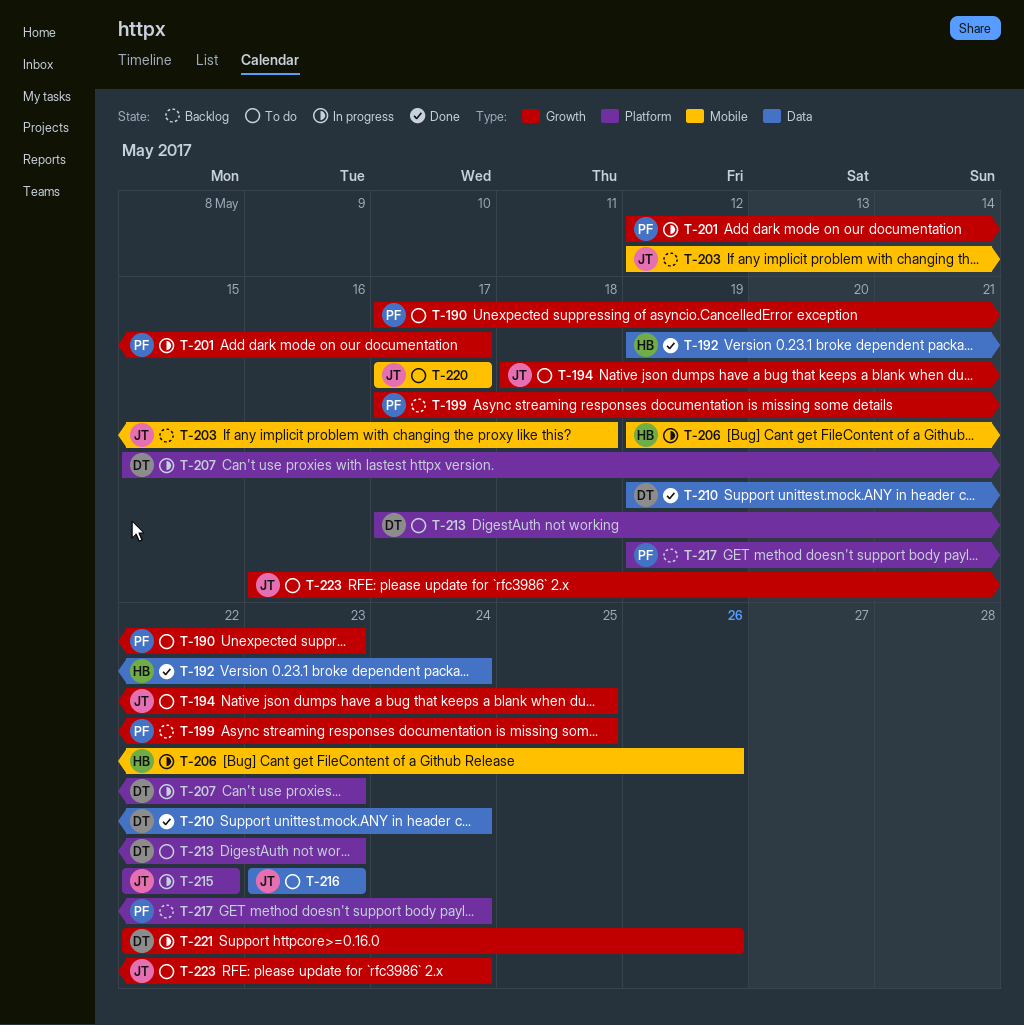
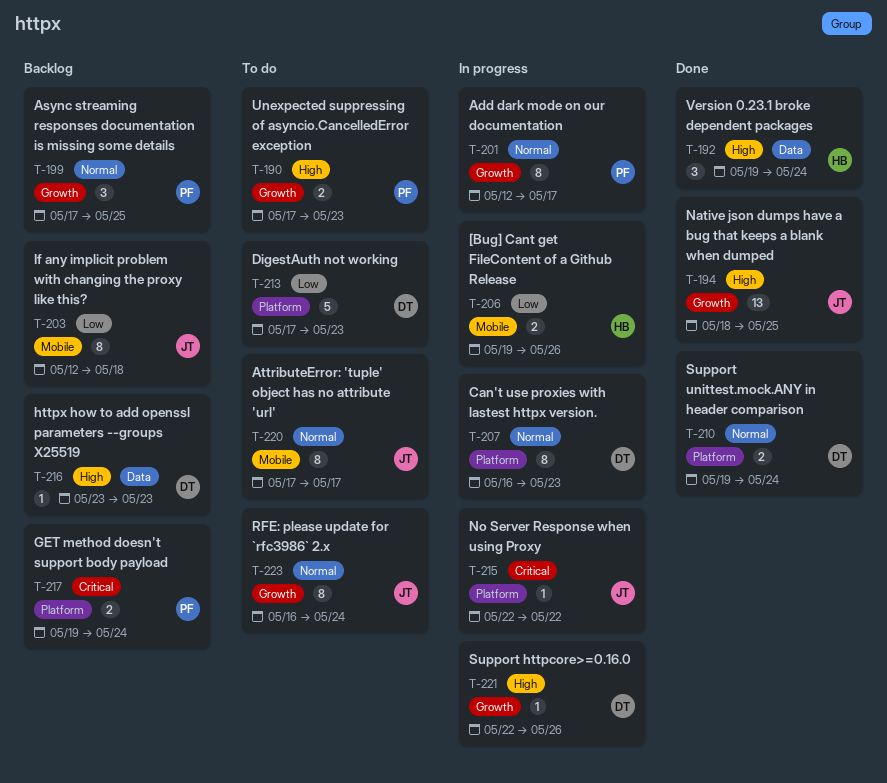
T-194, status: To do -> Done
T-207, start: May 15 -> May 16
T-210, label: Data -> Platform
T-216, status: To do -> Backlog
T-216, owner: JT -> DT

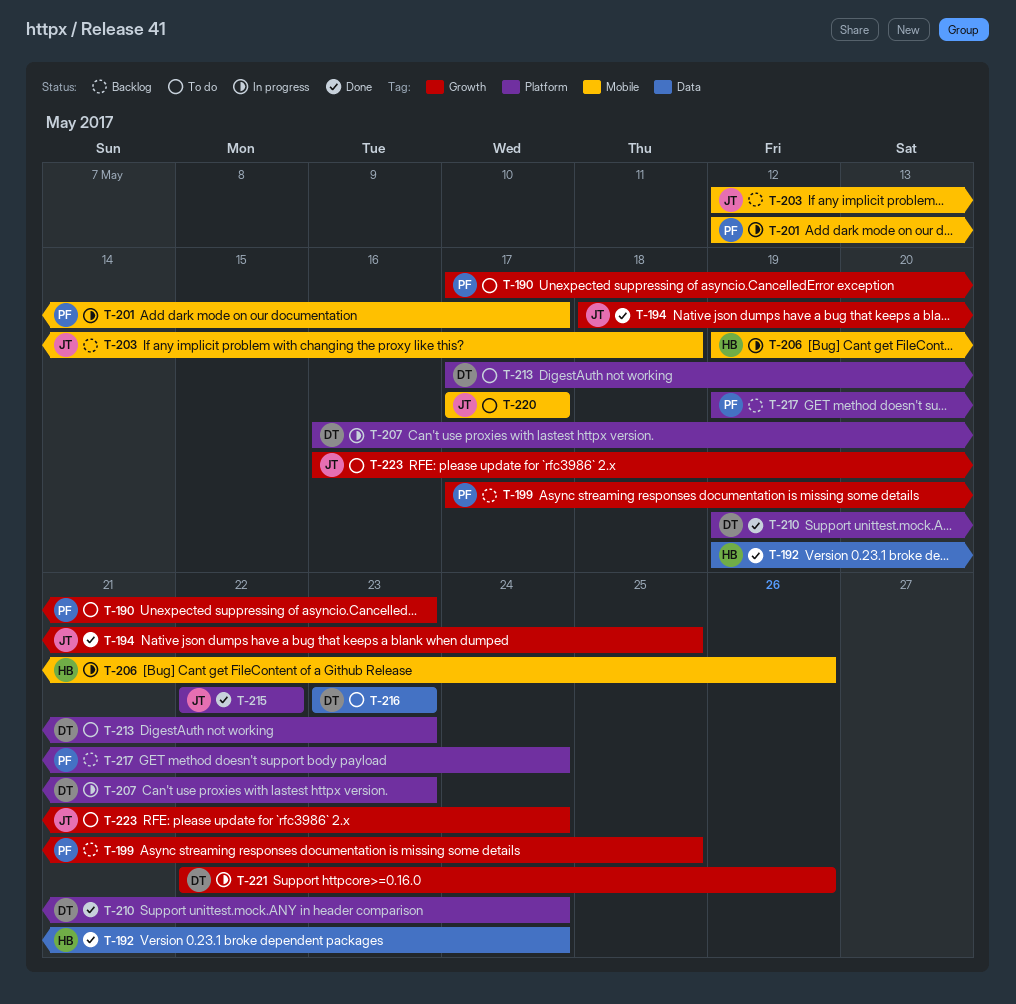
T-201, label: Growth -> Mobile
T-215, status: In progress -> Done
T-216, status: Backlog -> To do

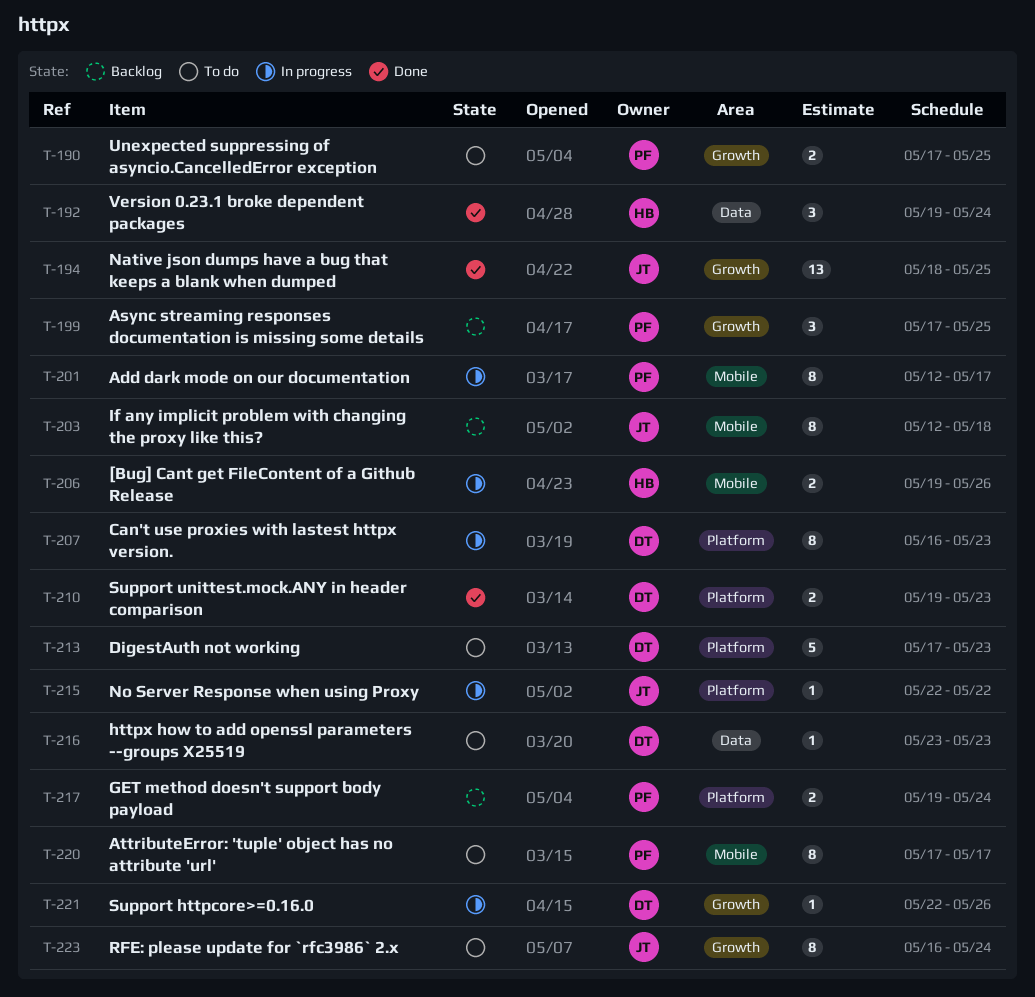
T-190, due: May 23 -> May 25
T-210, due: May 24 -> May 23
T-215, status: Done -> In progress
T-220, owner: JT -> PF

